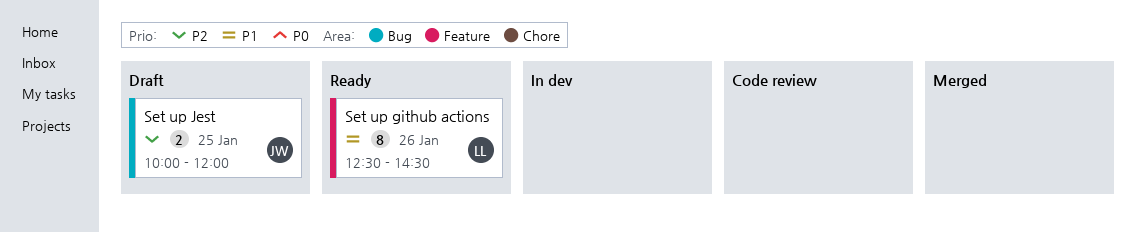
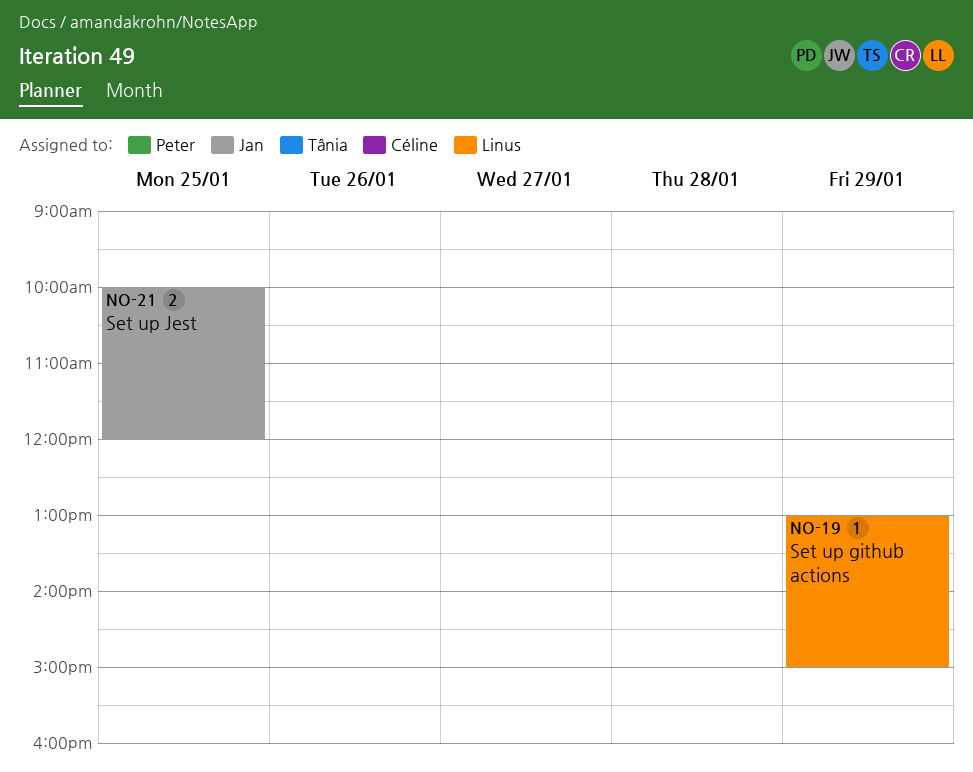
Set up github actions, estimate: 8 -> 1
Set up github actions, day: Jan 26 -> Jan 29
Set up github actions, begins: 12:30 -> 13:00
Set up github actions, ends: 14:30 -> 15:00

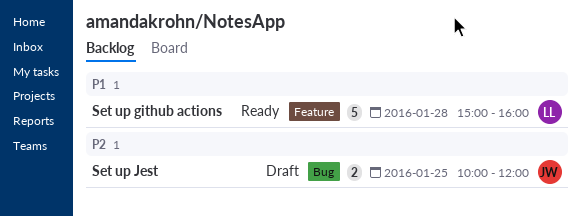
Set up github actions, estimate: 1 -> 5
Set up github actions, day: Jan 29 -> Jan 28
Set up github actions, begins: 13:00 -> 15:00
Set up github actions, ends: 15:00 -> 16:00

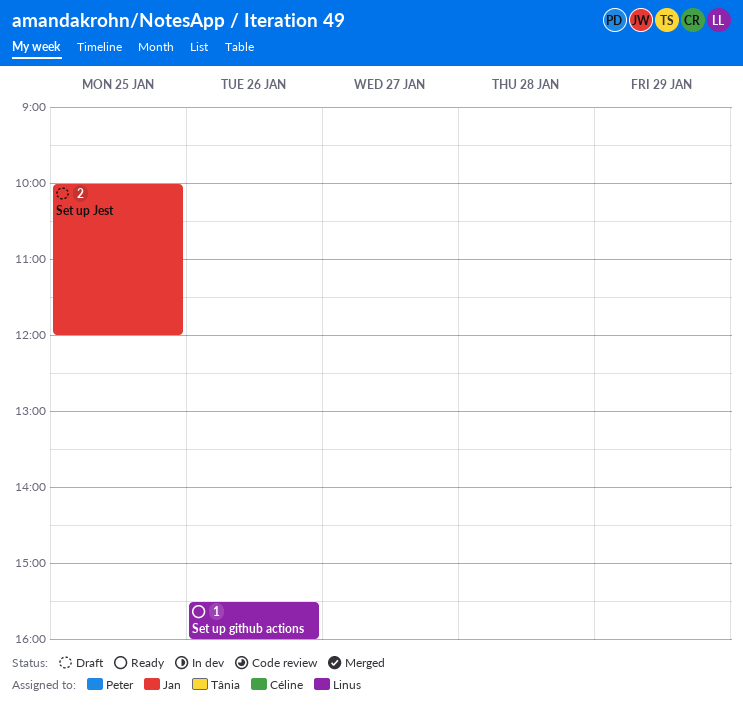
Set up github actions, estimate: 5 -> 1
Set up github actions, day: Jan 28 -> Jan 26
Set up github actions, begins: 15:00 -> 15:30

